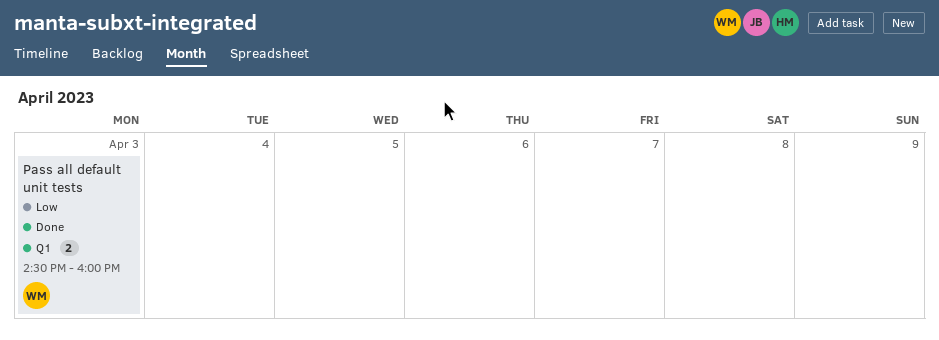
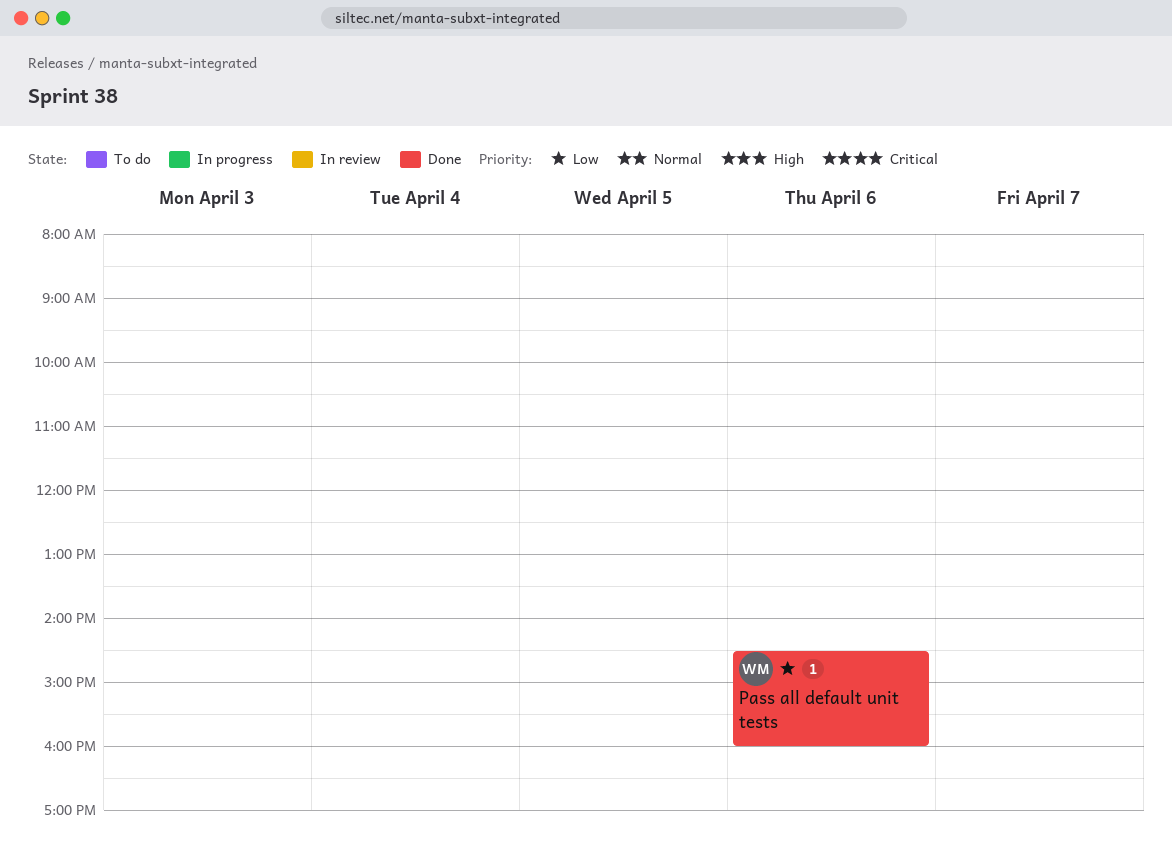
Pass all default unit tests, estimate: 2 -> 1
Pass all default unit tests, day: Apr 3 -> Apr 6

